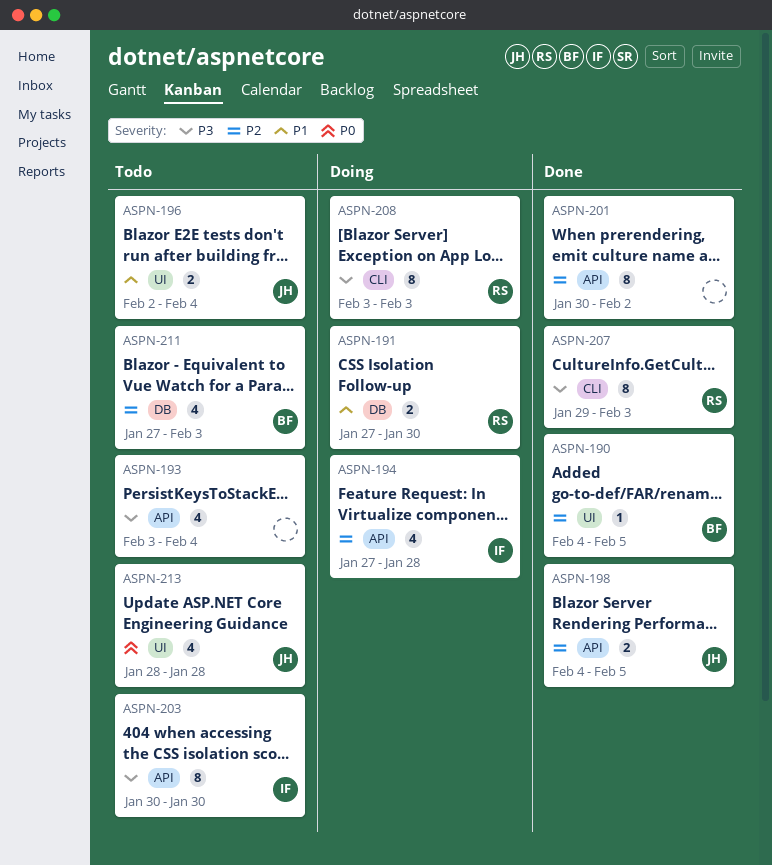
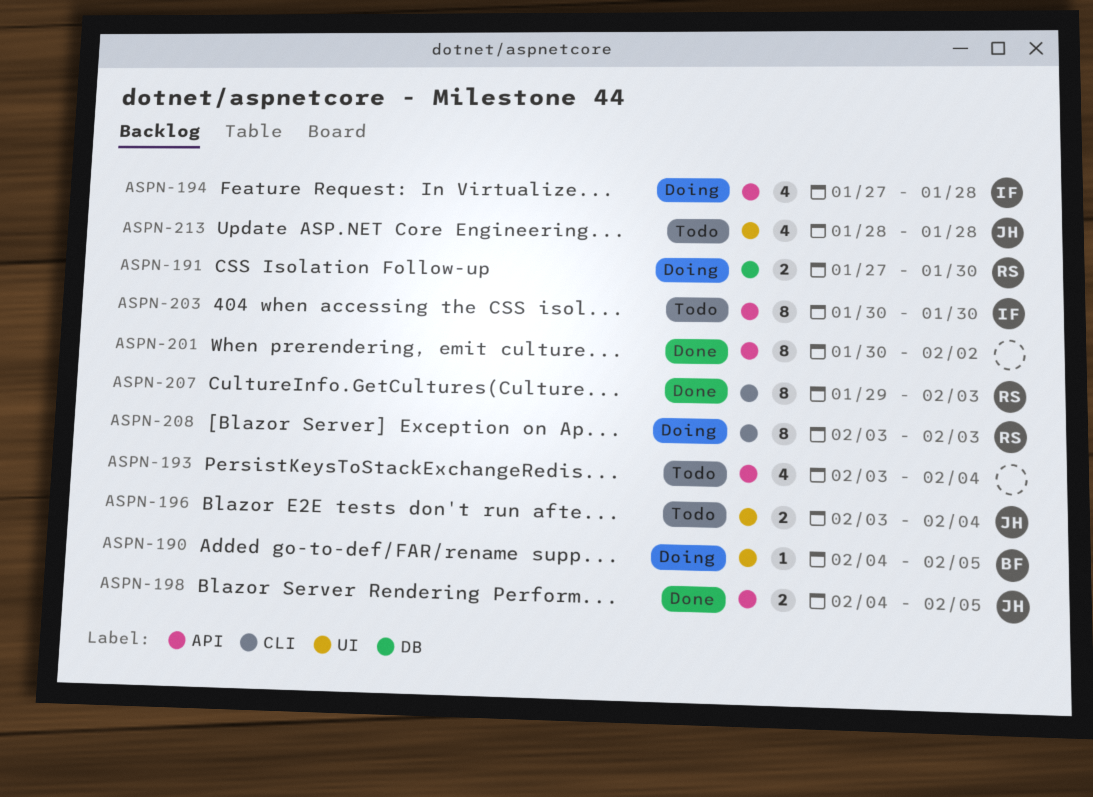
ASPN-190, status: Done -> Doing
ASPN-196, start: Feb 2 -> Feb 3
ASPN-211: present -> none

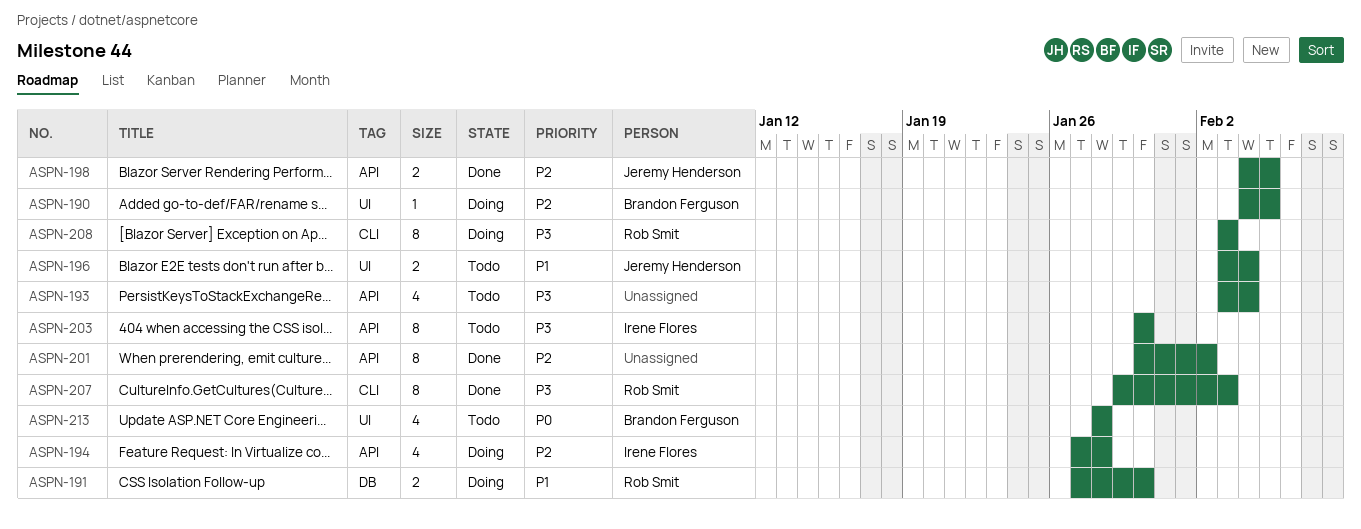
ASPN-213, owner: Jeremy Henderson -> Brandon Ferguson

